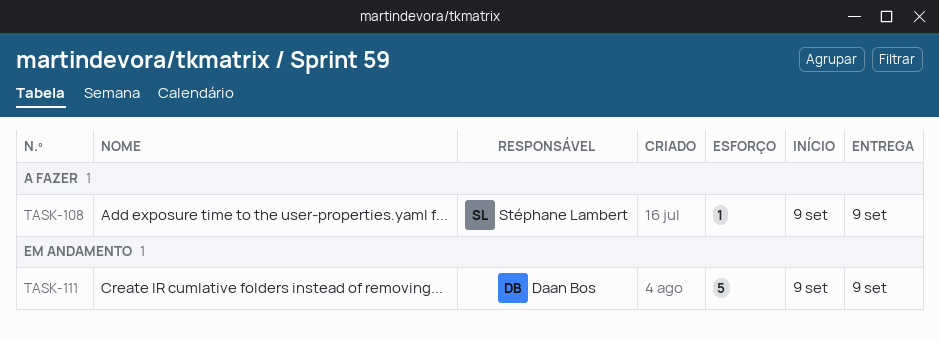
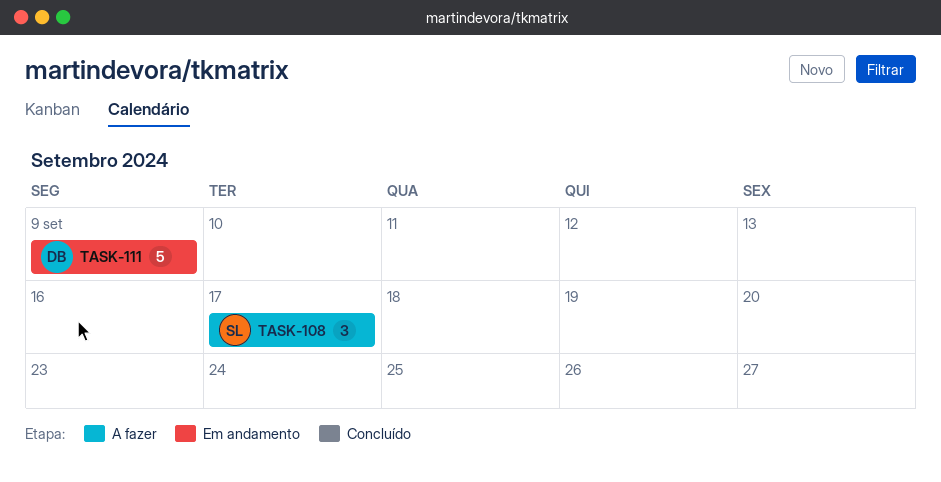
TASK-108, estimate: 1 -> 3
TASK-108, start: Sep 9 -> Sep 17
TASK-108, due: Sep 9 -> Sep 17

